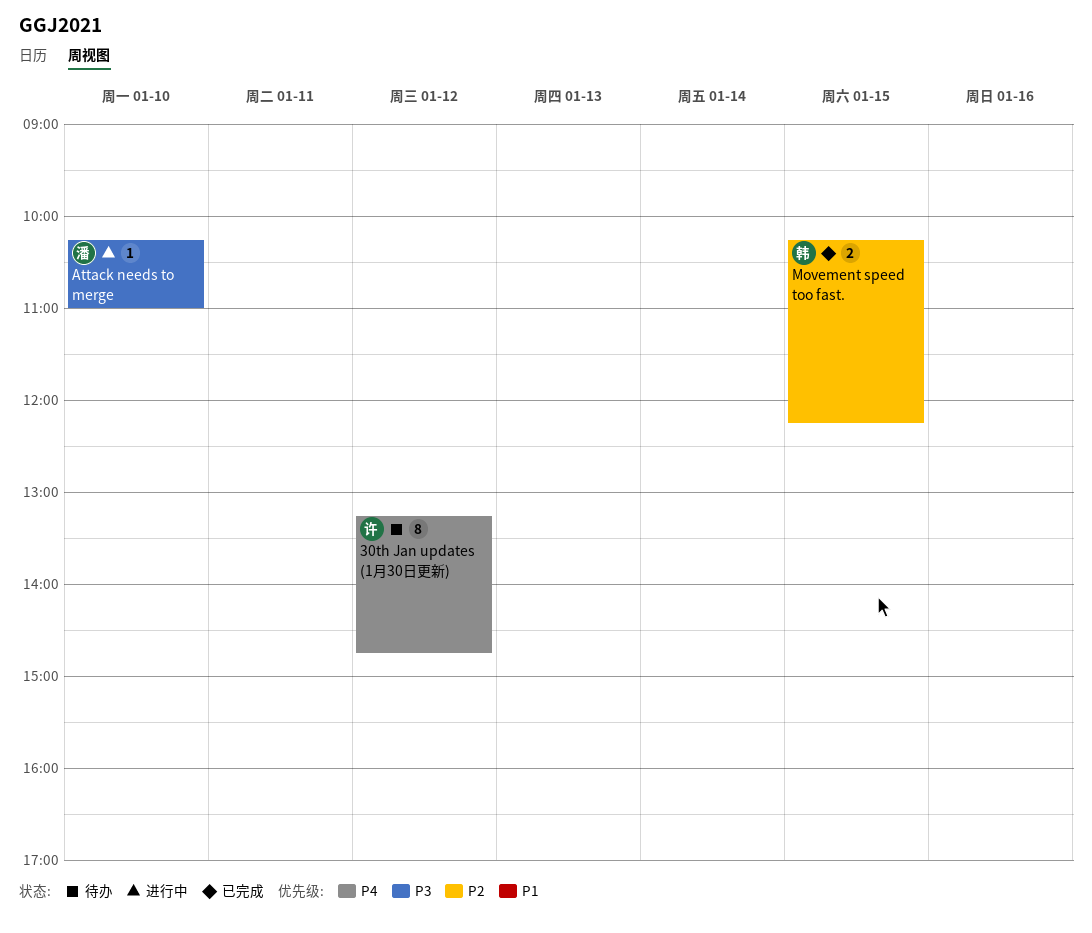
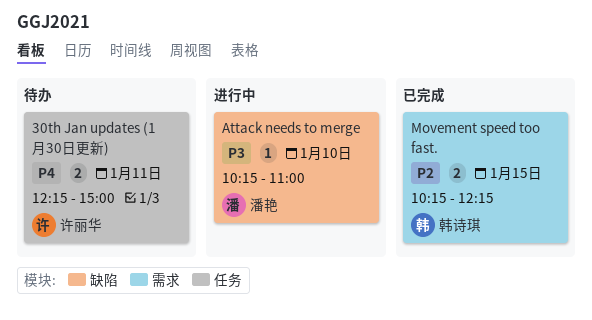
30th Jan updates (1月30日更新), estimate: 8 -> 2
30th Jan updates (1月30日更新), day: Jan 12 -> Jan 11
30th Jan updates (1月30日更新), begins: 13:15 -> 12:15
30th Jan updates (1月30日更新), ends: 14:45 -> 15:00

